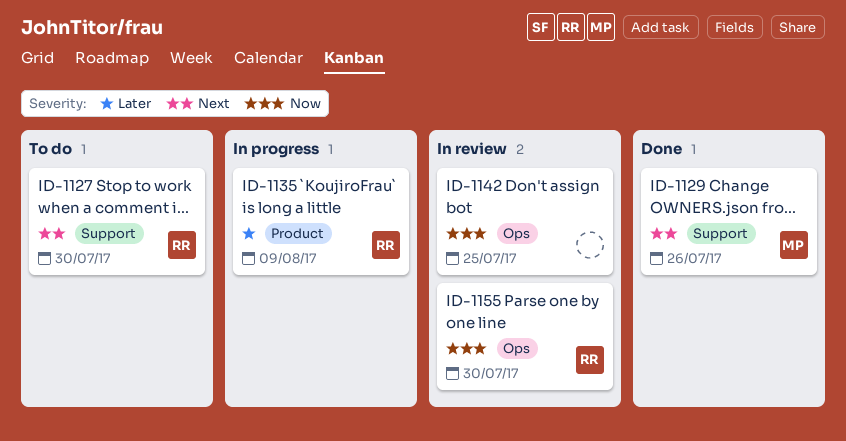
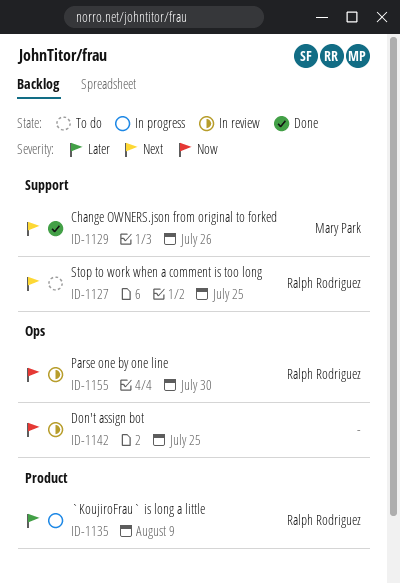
ID-1127, due: Jul 30 -> Jul 25

